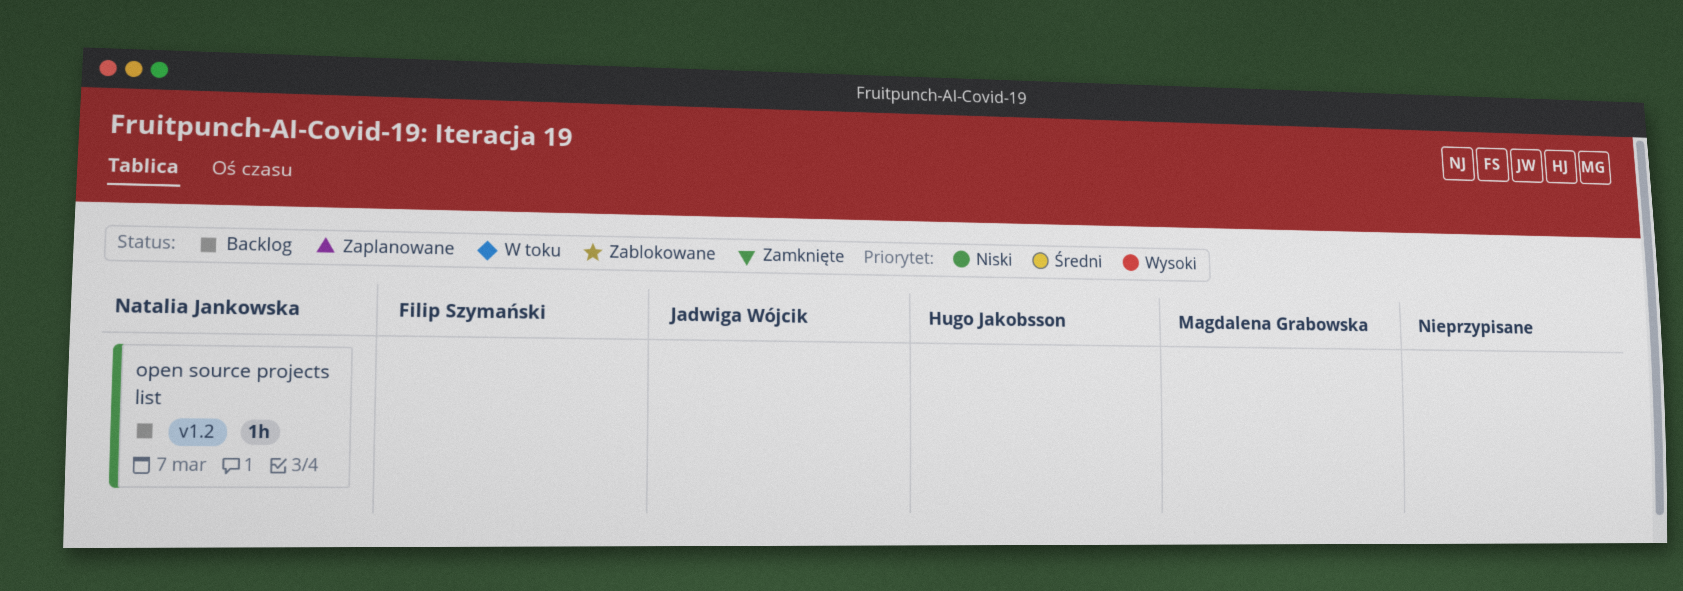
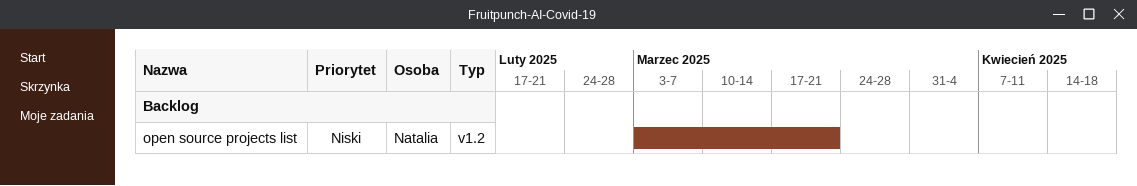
open source projects list, due: Mar 7 -> Mar 21

